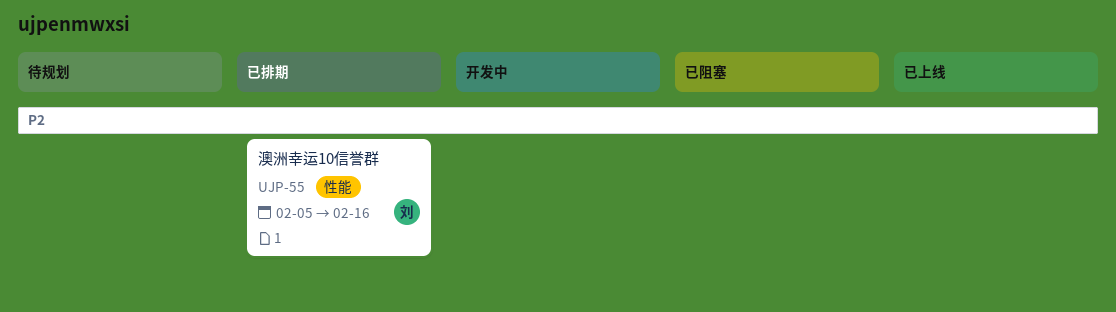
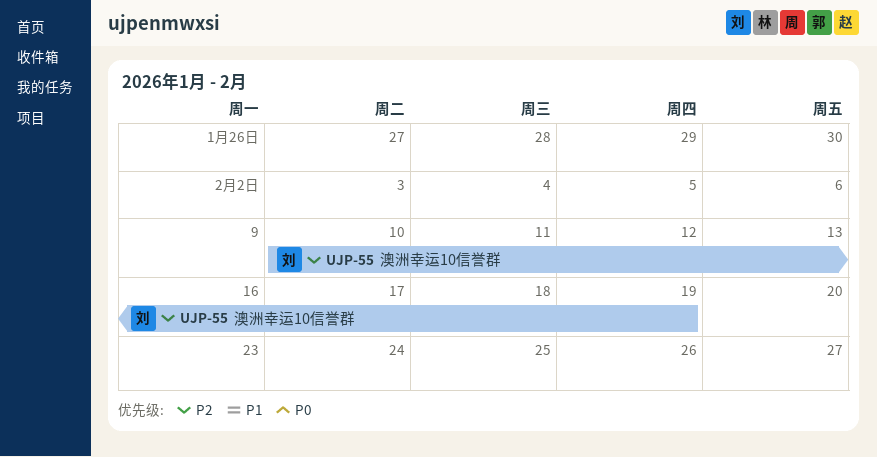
UJP-55, start: Feb 5 -> Feb 10
UJP-55, due: Feb 16 -> Feb 19

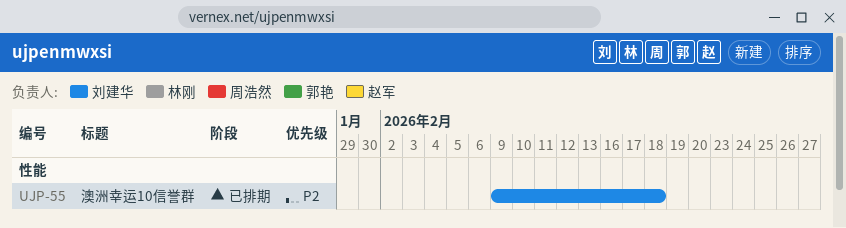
UJP-55, start: Feb 10 -> Feb 9
UJP-55, due: Feb 19 -> Feb 18

